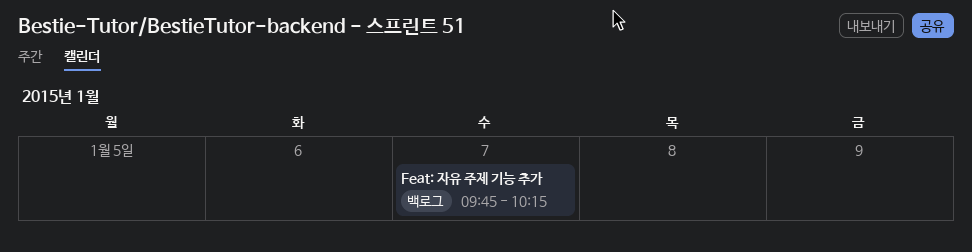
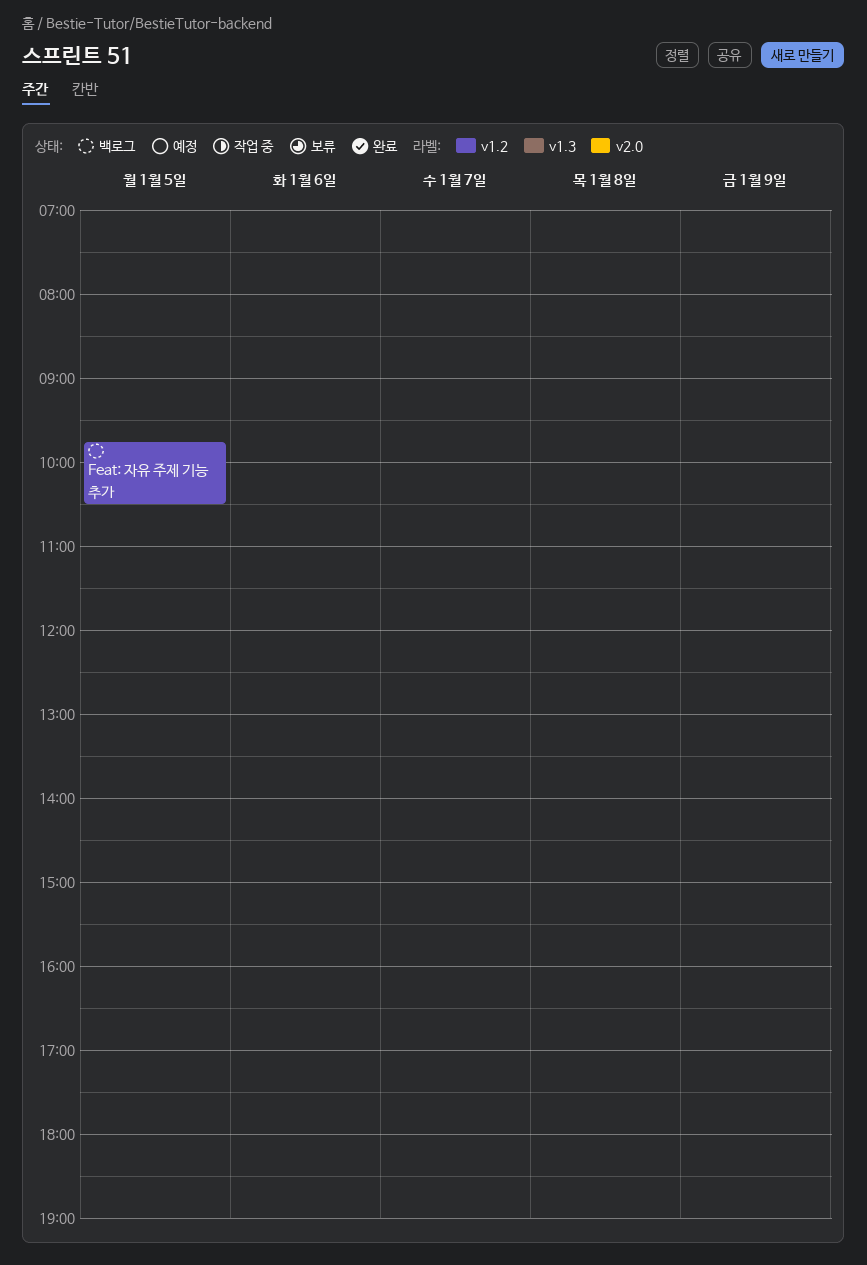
Feat: 자유 주제 기능 추가, day: Jan 7 -> Jan 5
Feat: 자유 주제 기능 추가, ends: 10:15 -> 10:30

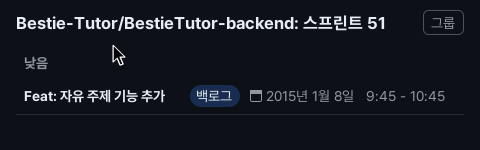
Feat: 자유 주제 기능 추가, day: Jan 5 -> Jan 8
Feat: 자유 주제 기능 추가, ends: 10:30 -> 10:45

